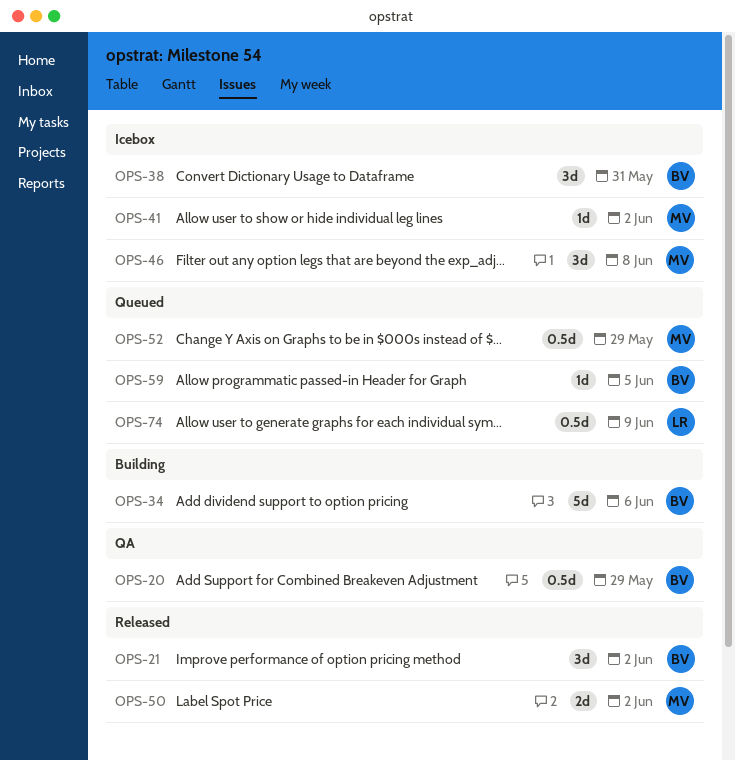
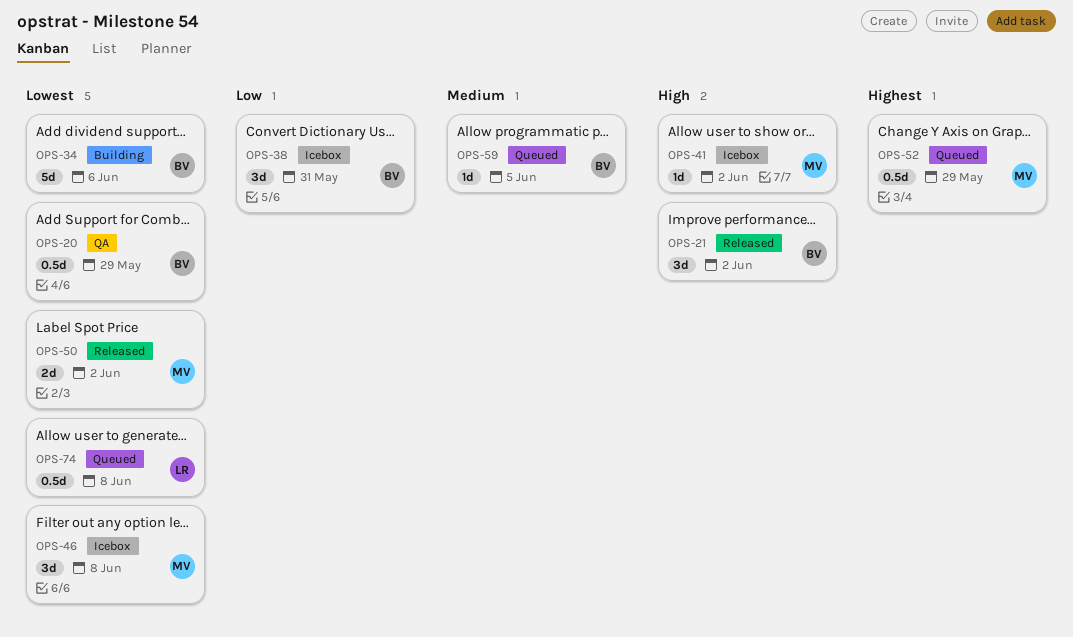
OPS-74, due: Jun 9 -> Jun 8

